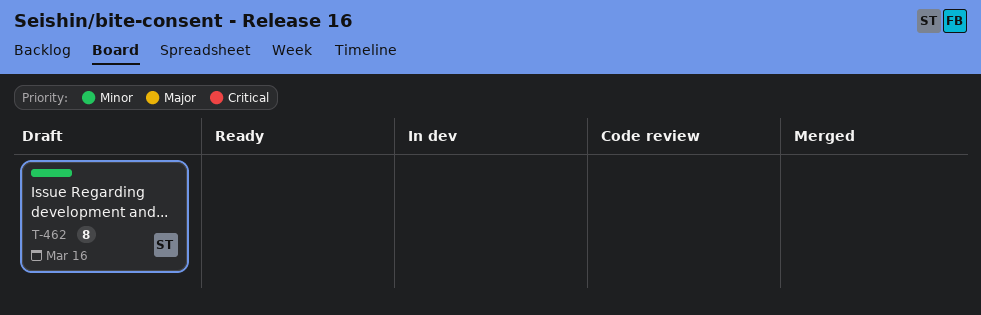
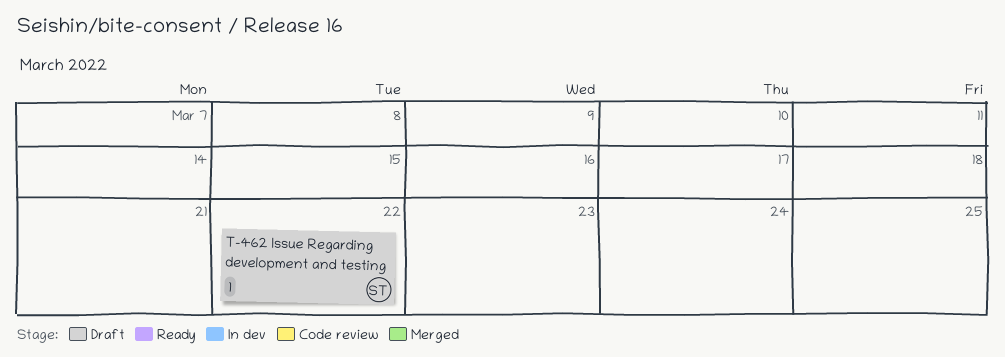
T-462, estimate: 8 -> 1
T-462, due: Mar 16 -> Mar 22

